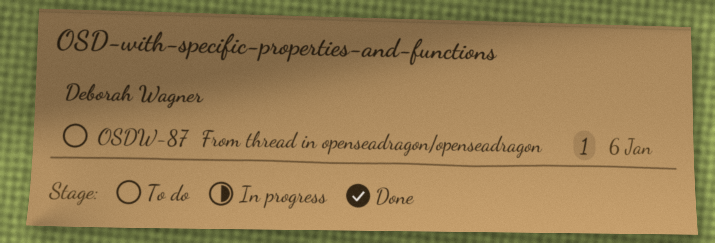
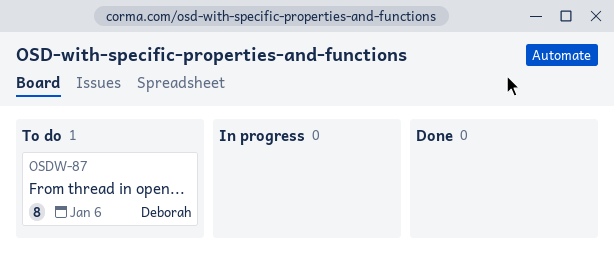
OSDW-87, estimate: 1 -> 8

